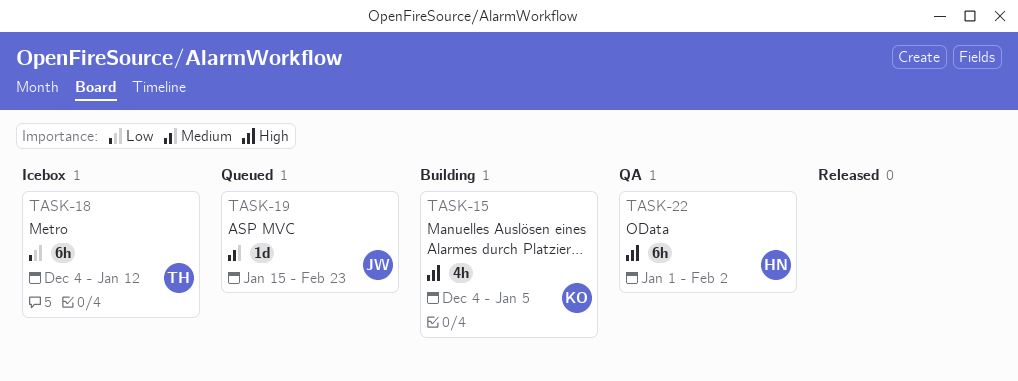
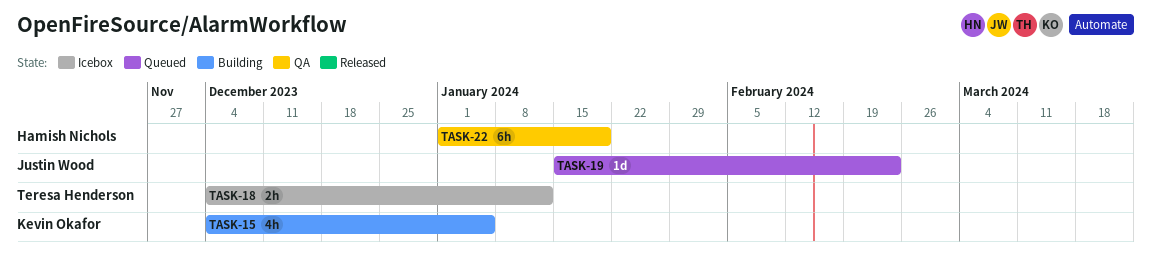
TASK-18, estimate: 6h -> 2h
TASK-22, due: Feb 2 -> Jan 19

